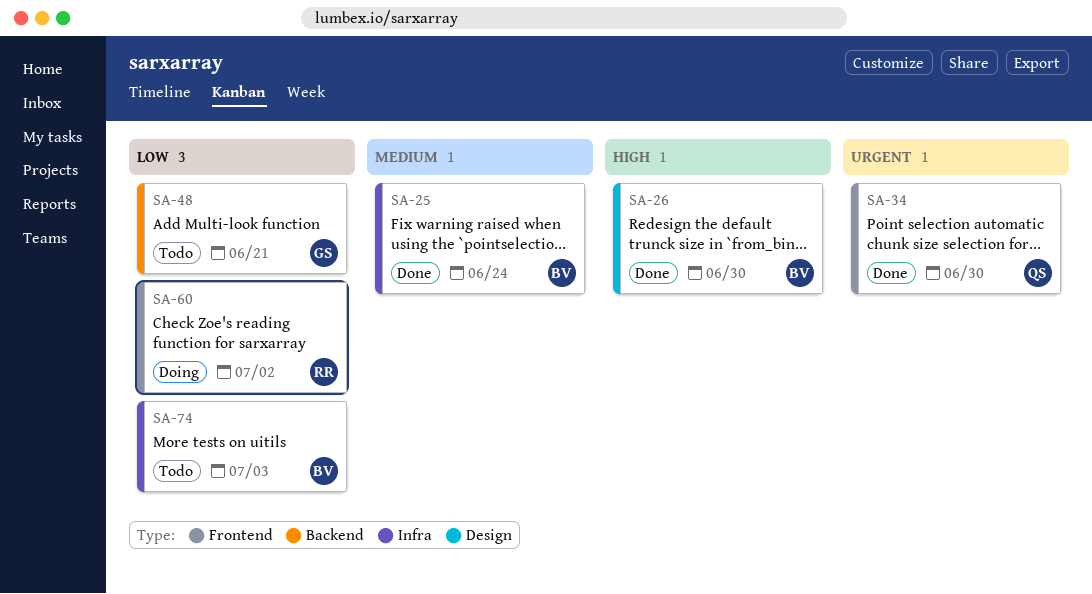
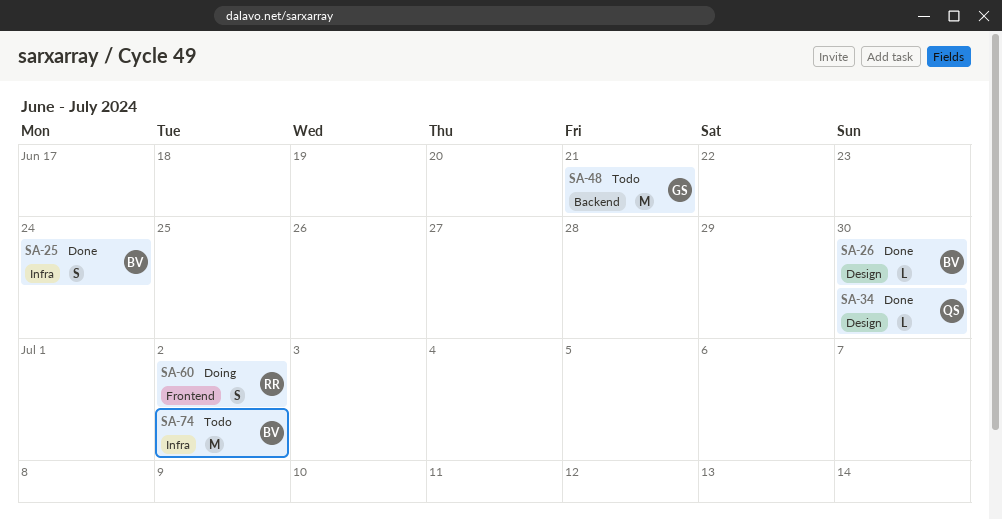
SA-34, label: Frontend -> Design
SA-74, due: Jul 3 -> Jul 2

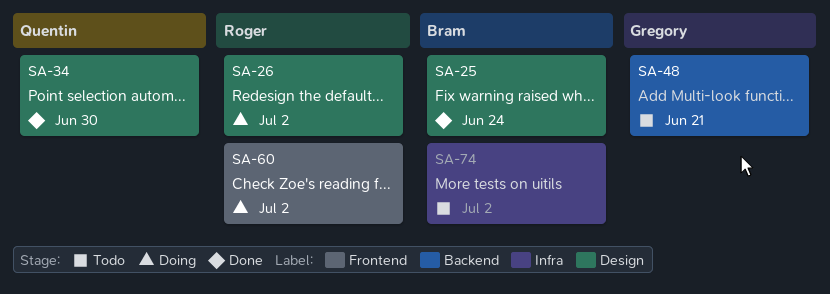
SA-25, label: Infra -> Design
SA-26, status: Done -> Doing
SA-26, owner: Bram -> Roger
SA-26, due: Jun 30 -> Jul 2

